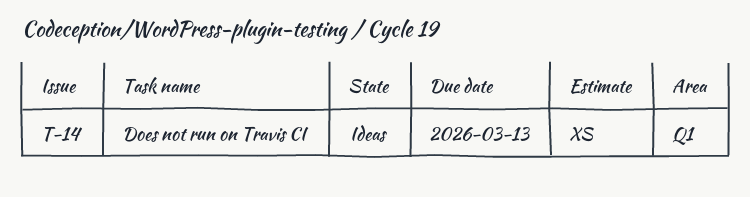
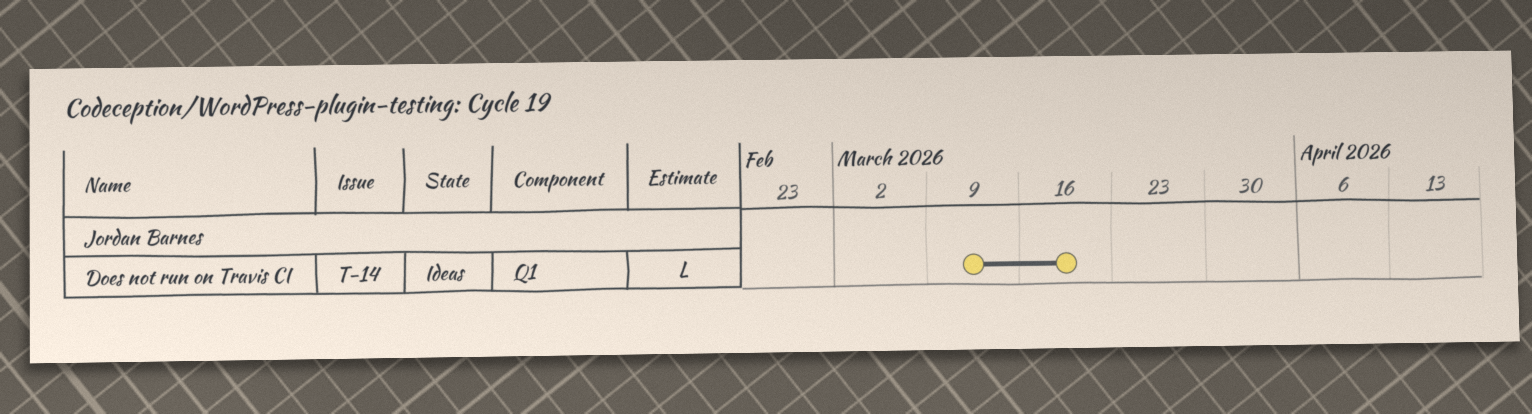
T-14, estimate: XS -> L
T-14, due: Mar 13 -> Mar 20

